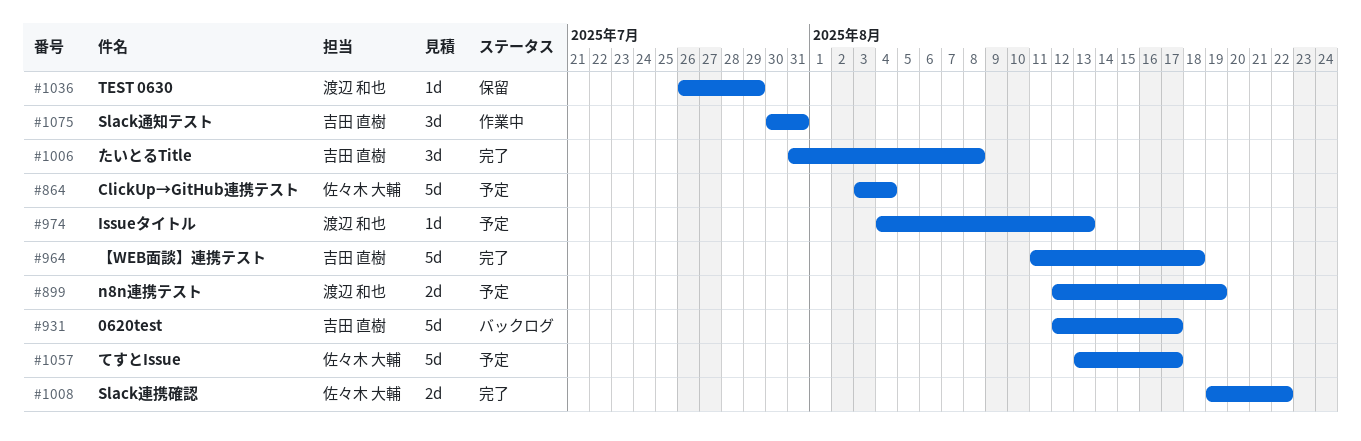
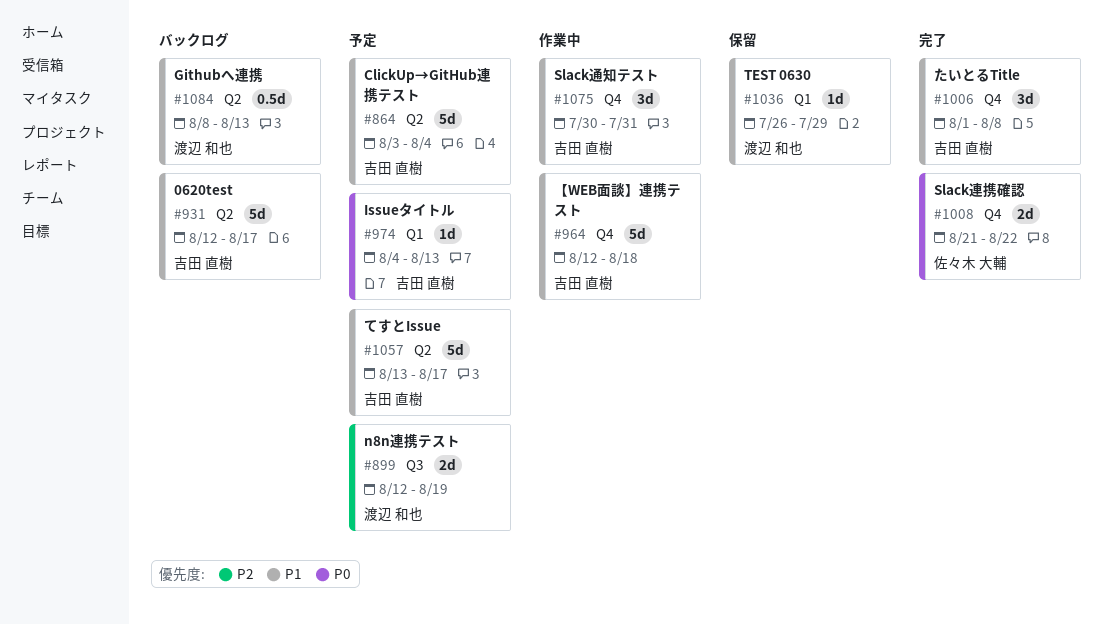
#864, owner: 佐々木 大輔 -> 吉田 直樹
#964, status: 完了 -> 作業中
#964, start: Aug 11 -> Aug 12
#974, owner: 渡辺 和也 -> 吉田 直樹
#1006, start: Jul 31 -> Aug 1
#1008, start: Aug 19 -> Aug 21
#1057, owner: 佐々木 大輔 -> 吉田 直樹
#1084: none -> present

